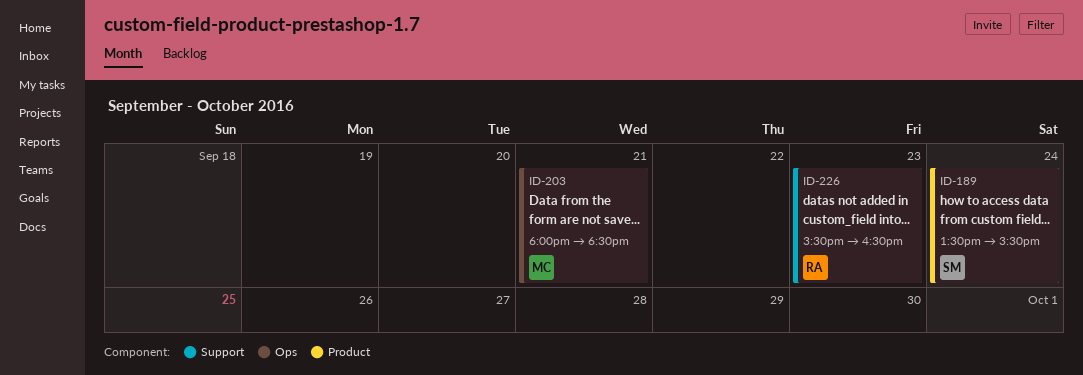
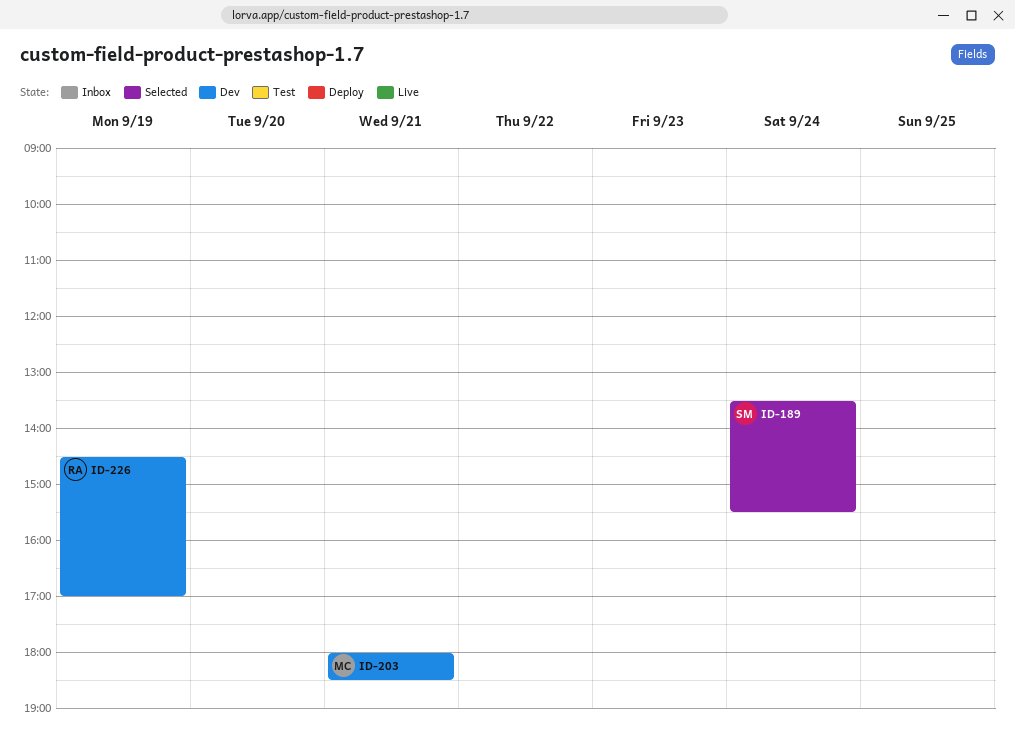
ID-226, day: Sep 23 -> Sep 19
ID-226, begins: 15:30 -> 14:30
ID-226, ends: 16:30 -> 17:00

